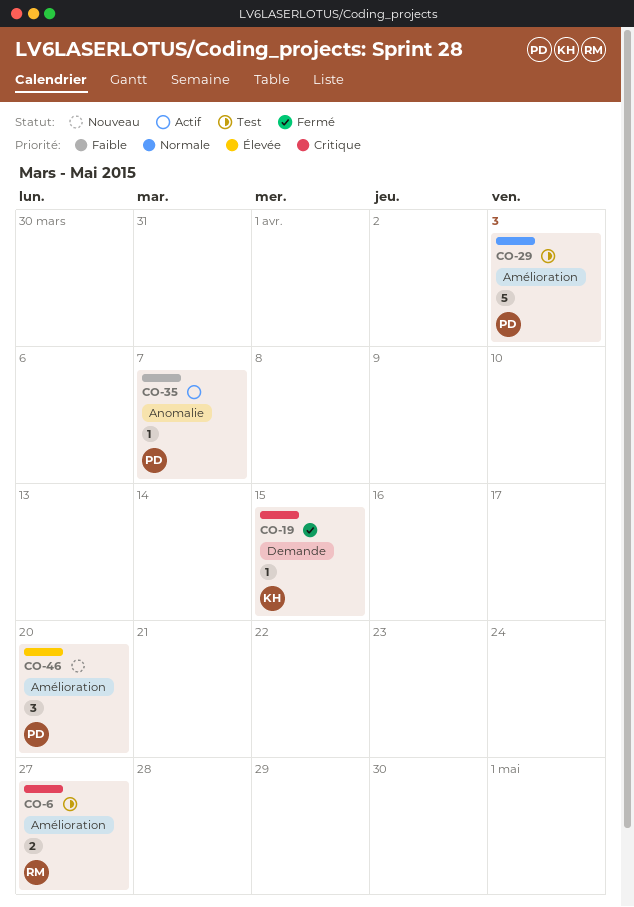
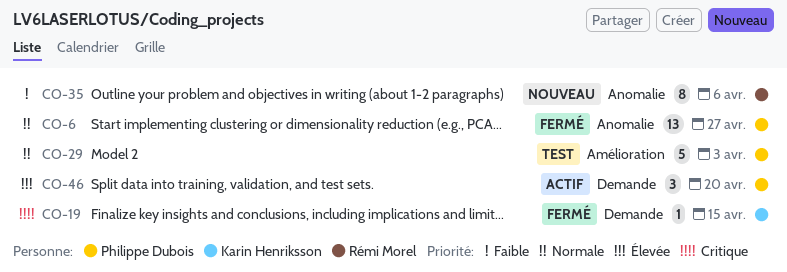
CO-6, status: Test -> Fermé
CO-6, owner: Rémi Morel -> Philippe Dubois
CO-6, priority: Critique -> Normale
CO-6, label: Amélioration -> Anomalie
CO-6, estimate: 2 -> 13
CO-35, status: Actif -> Nouveau
CO-35, owner: Philippe Dubois -> Rémi Morel
CO-35, estimate: 1 -> 8
CO-35, due: Apr 7 -> Apr 6
CO-46, status: Nouveau -> Actif
CO-46, label: Amélioration -> Demande

